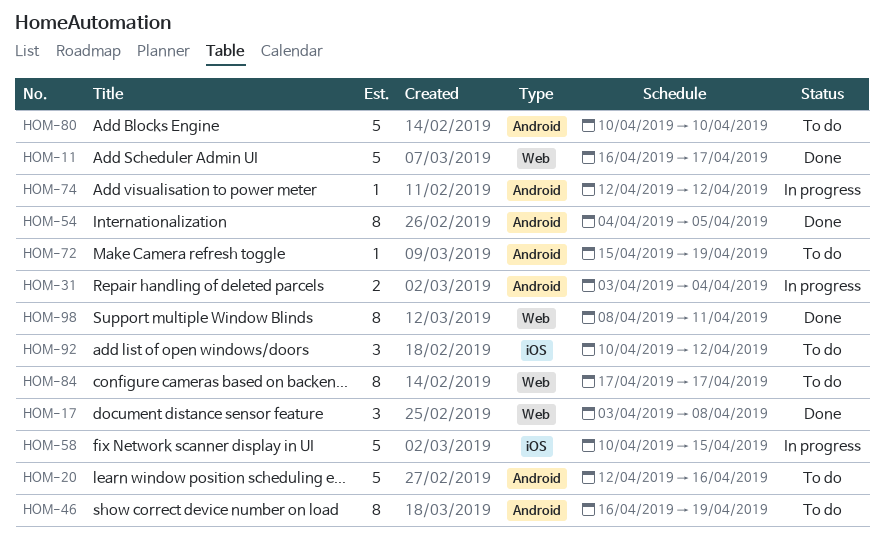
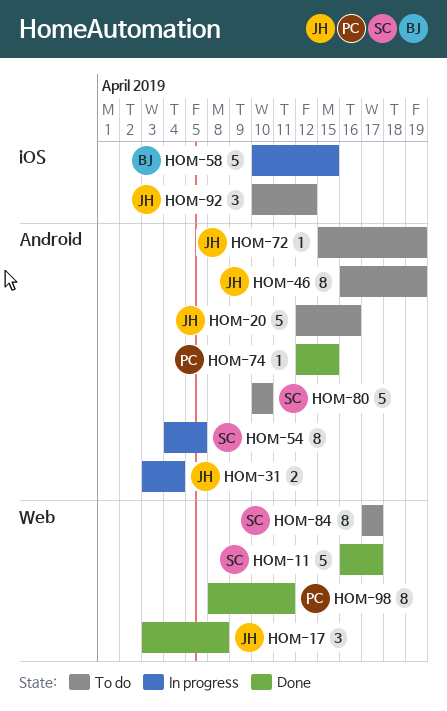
HOM-54, status: Done -> In progress
HOM-74, status: In progress -> Done
HOM-74, due: Apr 12 -> Apr 15

